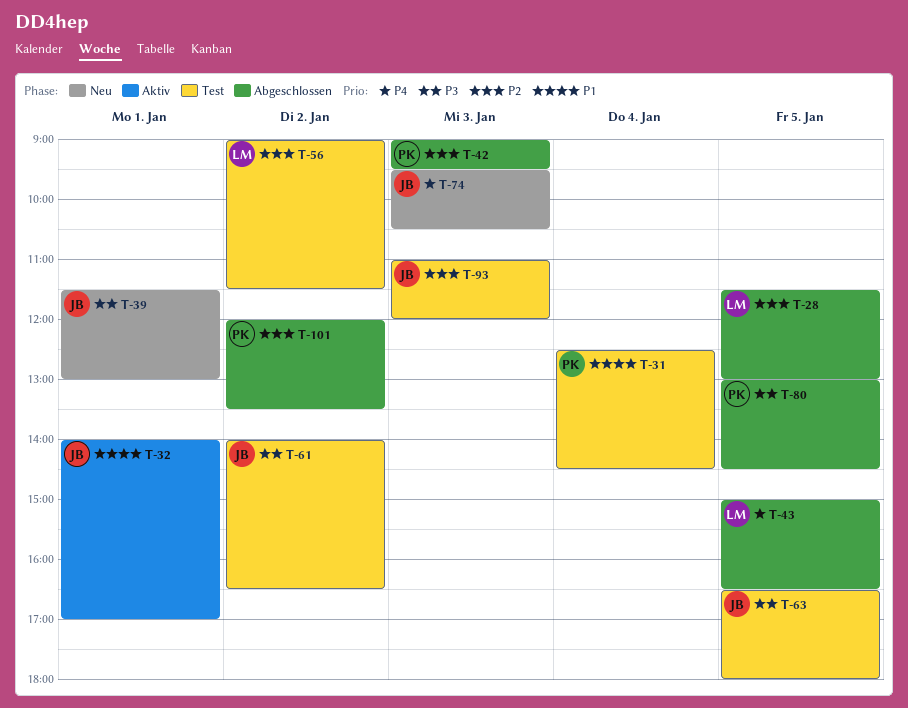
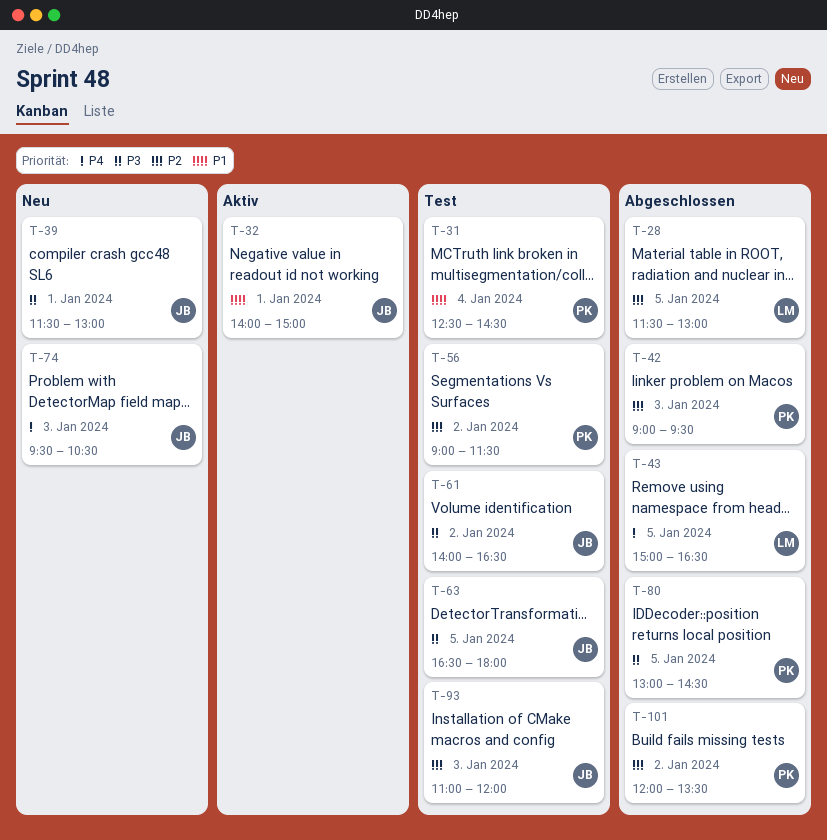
T-32, ends: 17:00 -> 15:00
T-56, owner: LM -> PK

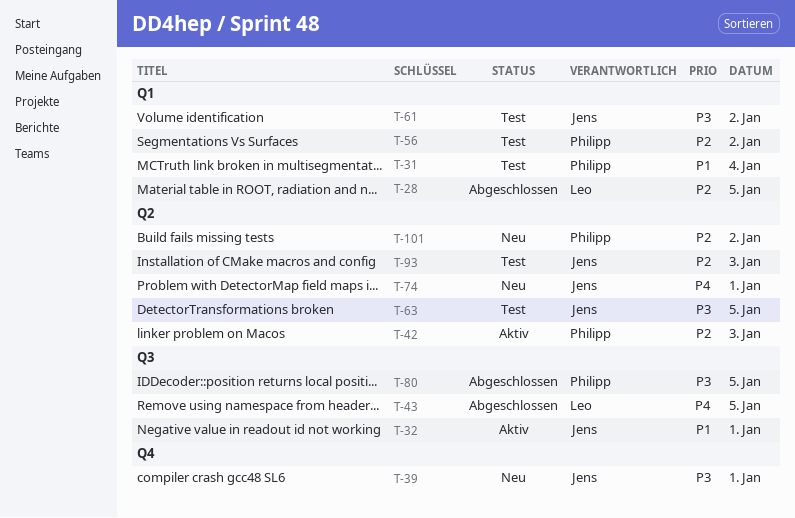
T-42, status: Abgeschlossen -> Aktiv
T-74, day: Jan 3 -> Jan 1
T-101, status: Abgeschlossen -> Neu

